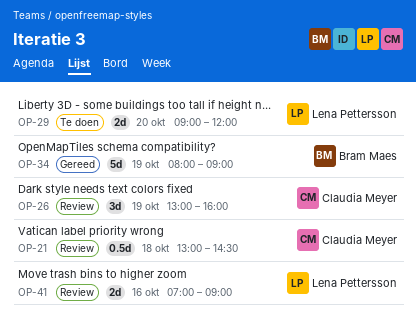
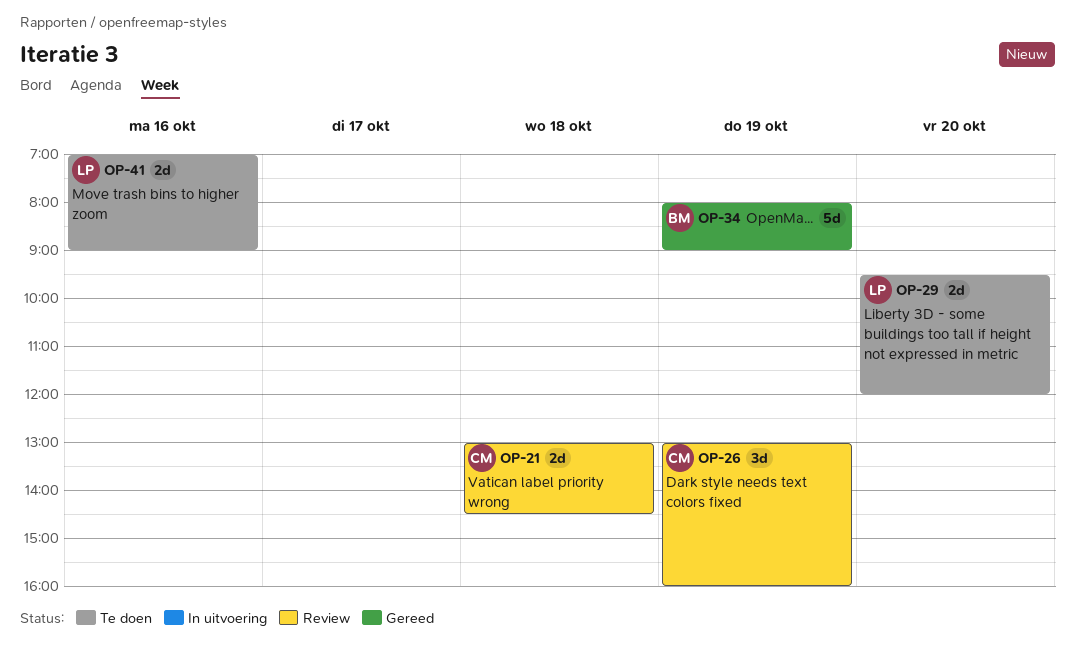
OP-21, estimate: 0.5d -> 2d
OP-29, begins: 09:00 -> 09:30
OP-41, status: Review -> Te doen

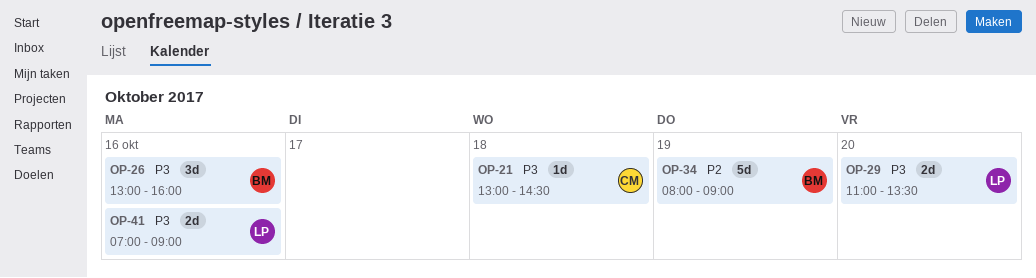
OP-21, estimate: 2d -> 1d
OP-26, owner: CM -> BM
OP-26, day: Oct 19 -> Oct 16
OP-29, begins: 09:30 -> 11:00
OP-29, ends: 12:00 -> 13:30

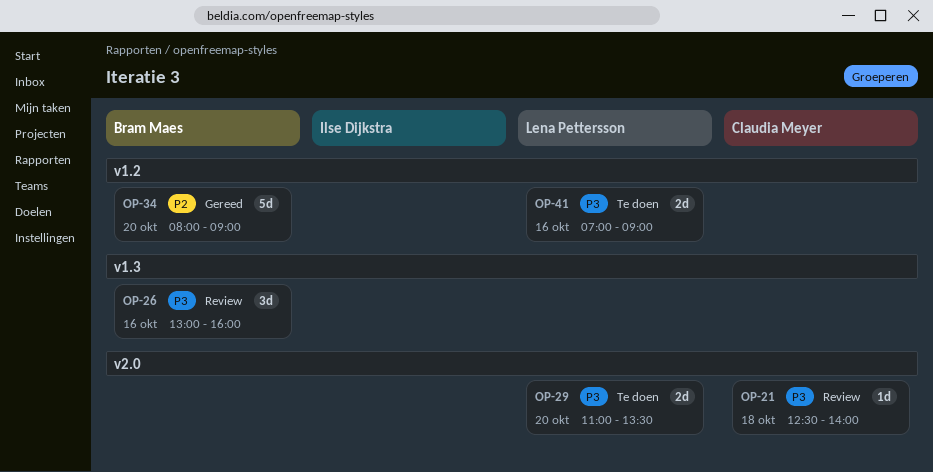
OP-21, begins: 13:00 -> 12:30
OP-21, ends: 14:30 -> 14:00
OP-34, day: Oct 19 -> Oct 20

